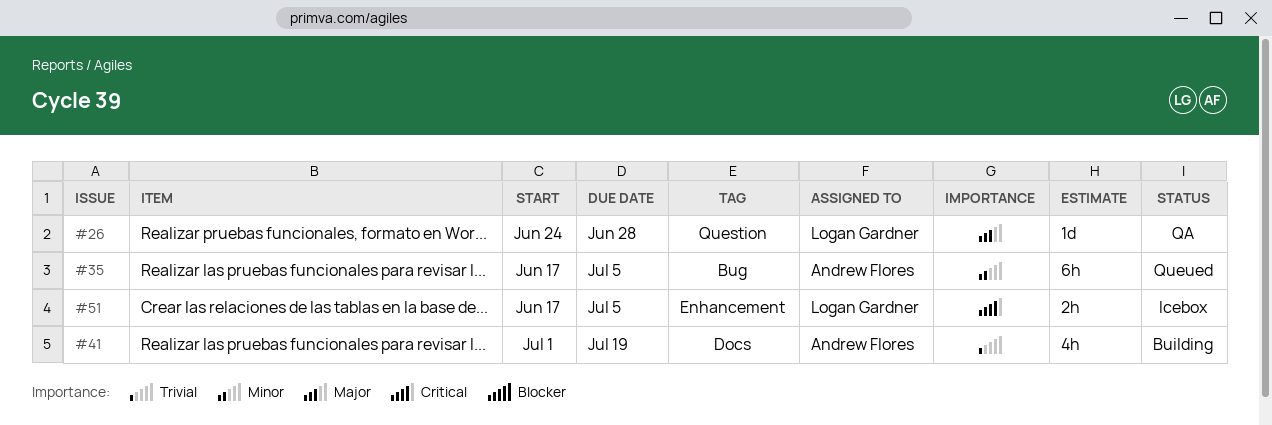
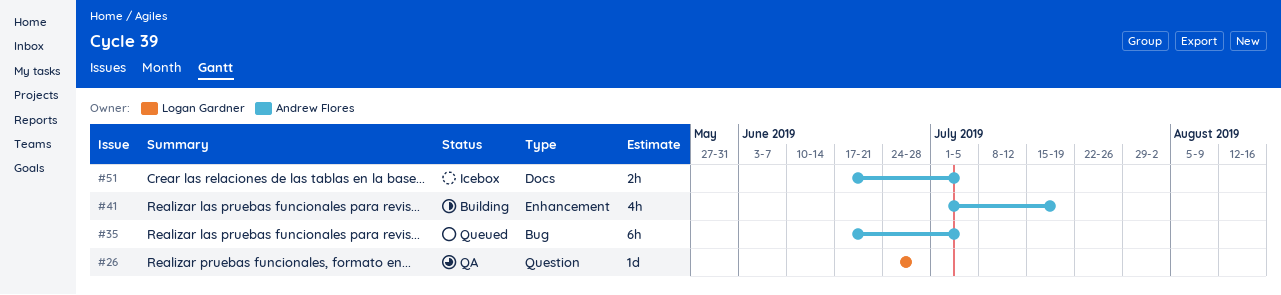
#41, label: Docs -> Enhancement
#51, owner: Logan Gardner -> Andrew Flores
#51, label: Enhancement -> Docs

